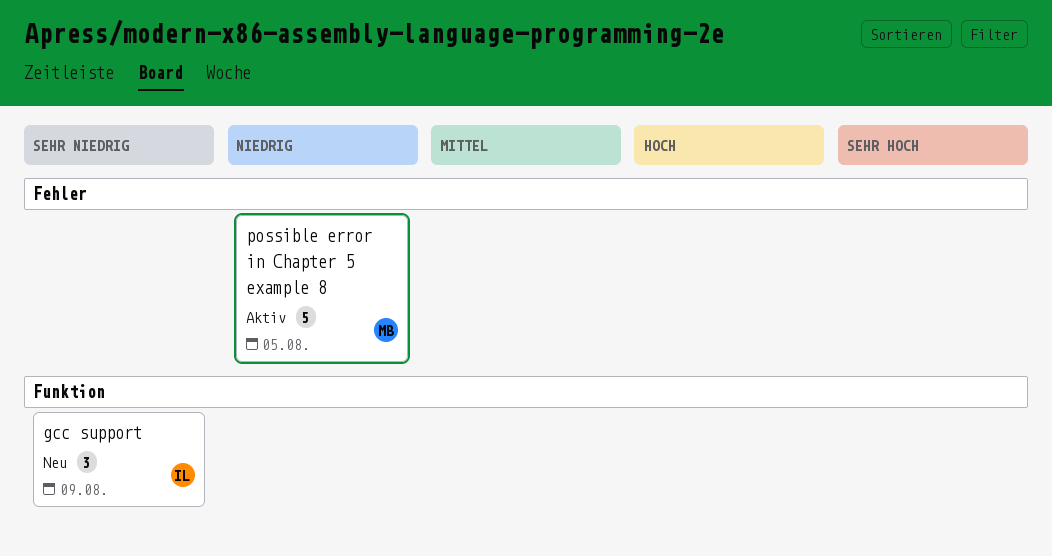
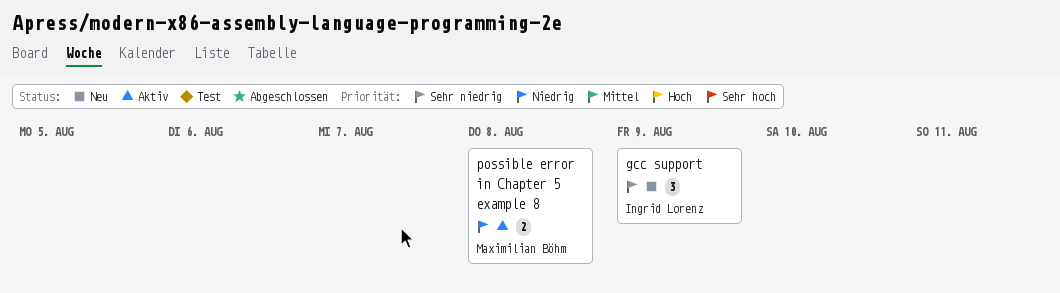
possible error in Chapter 5 example 8, estimate: 5 -> 2
possible error in Chapter 5 example 8, due: Aug 5 -> Aug 8

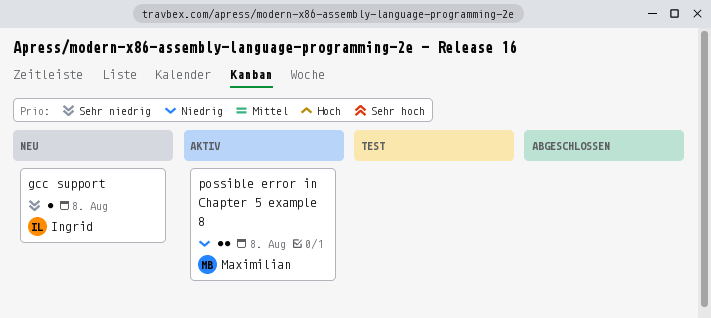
gcc support, estimate: 3 -> 1
gcc support, due: Aug 9 -> Aug 8

